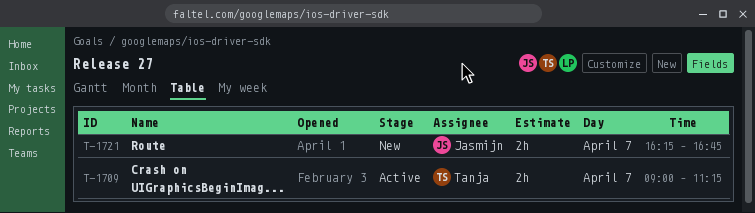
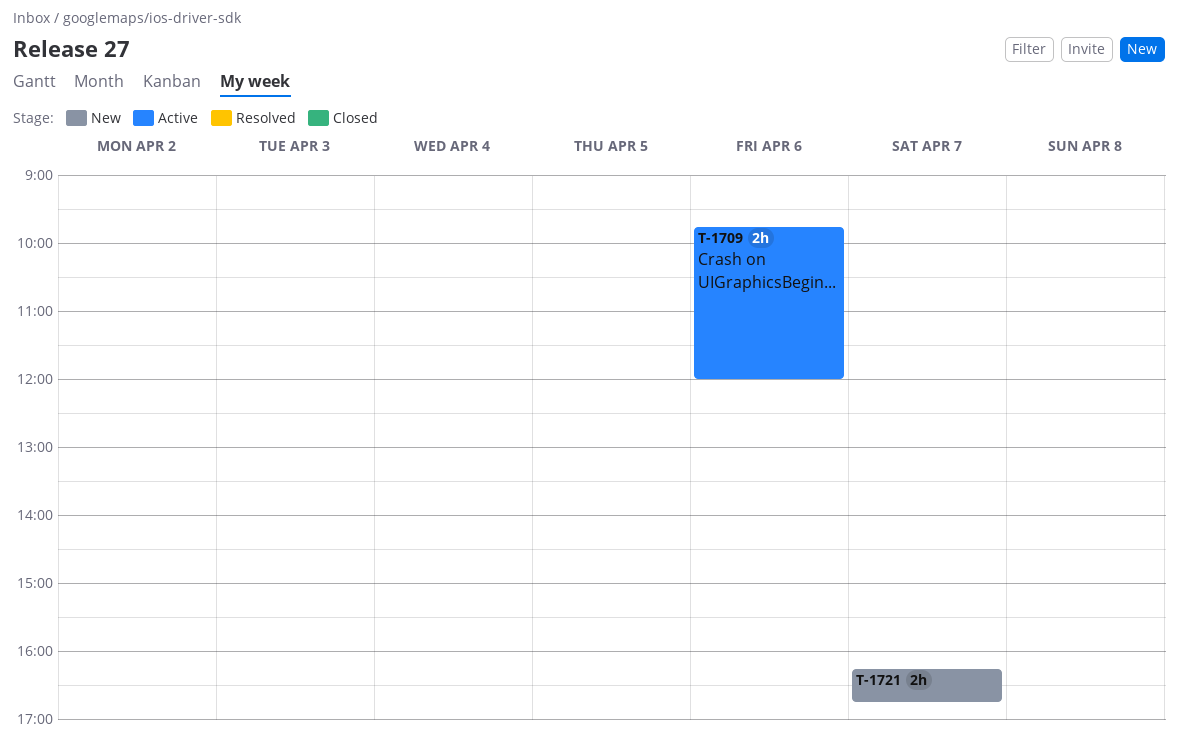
T-1709, day: Apr 7 -> Apr 6
T-1709, begins: 09:00 -> 09:45
T-1709, ends: 11:15 -> 12:00

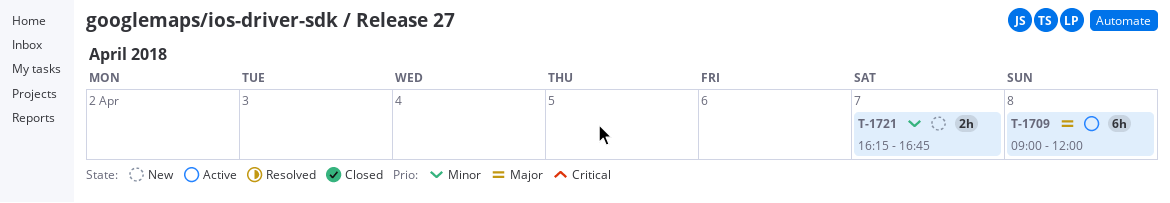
T-1709, estimate: 2h -> 6h
T-1709, day: Apr 6 -> Apr 8
T-1709, begins: 09:45 -> 09:00

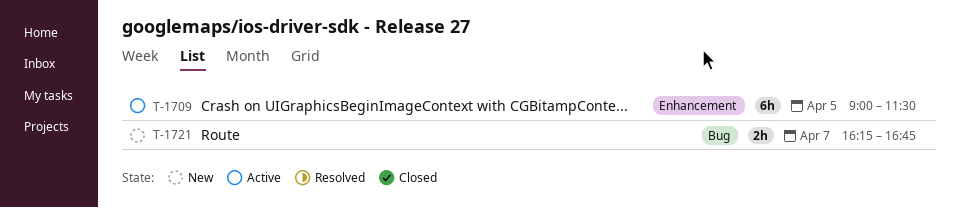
T-1709, day: Apr 8 -> Apr 5
T-1709, ends: 12:00 -> 11:30

